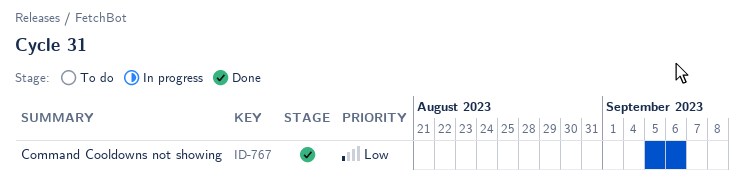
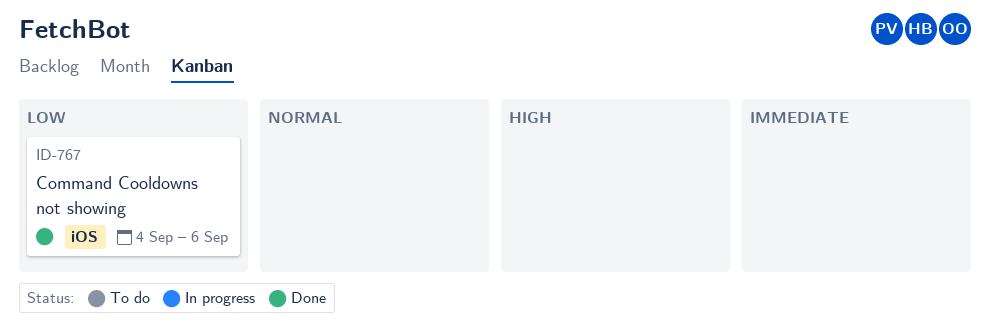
ID-767, start: Sep 5 -> Sep 4

